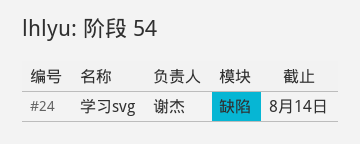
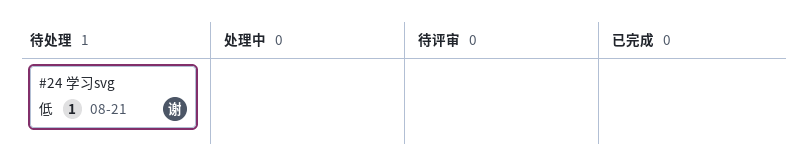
#24, due: Aug 14 -> Aug 21

